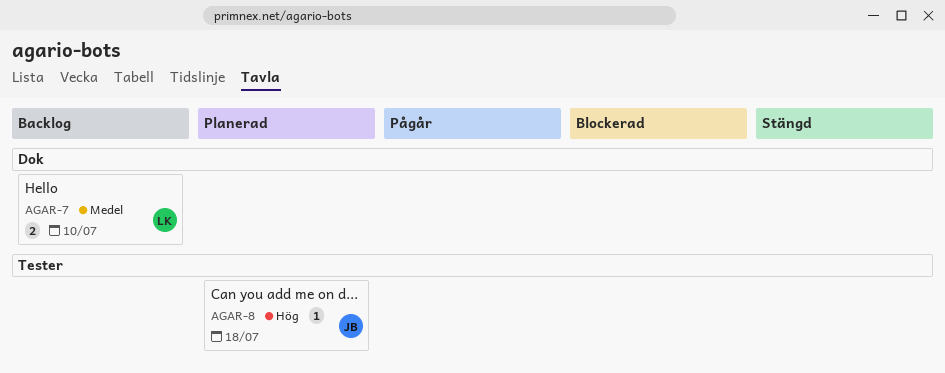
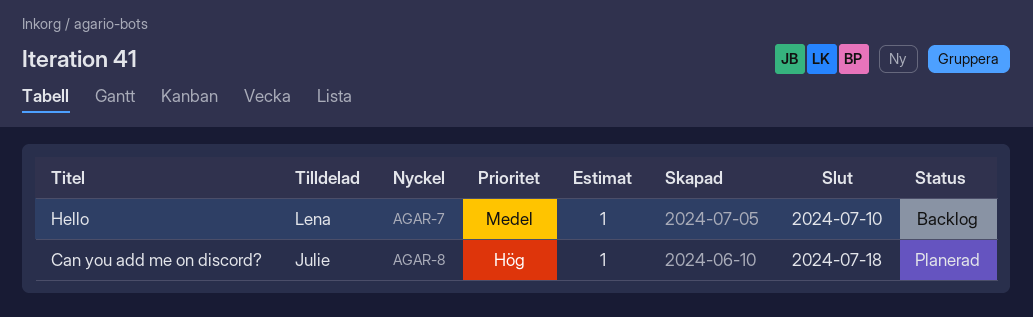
AGAR-7, estimate: 2 -> 1

